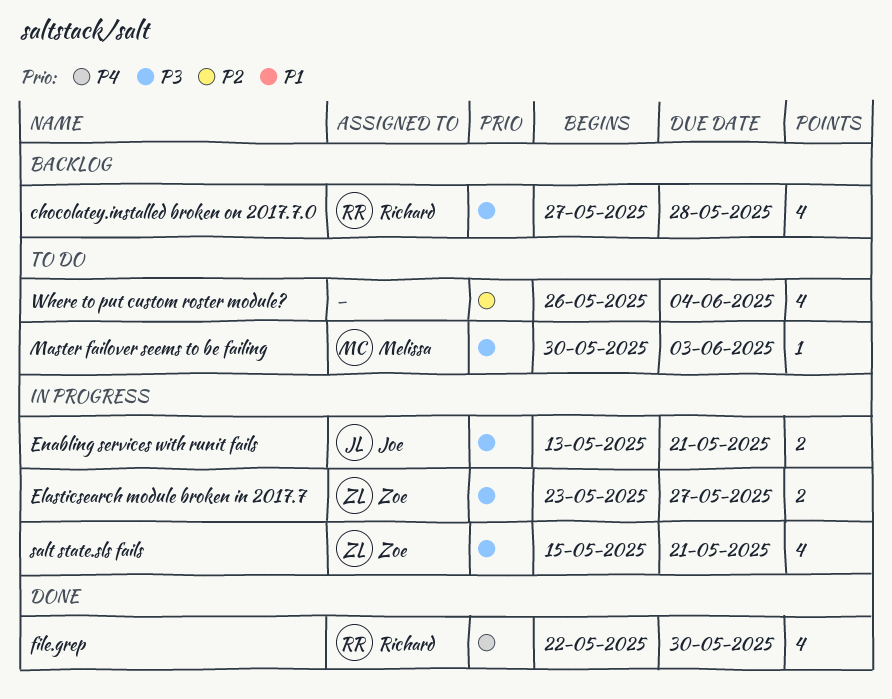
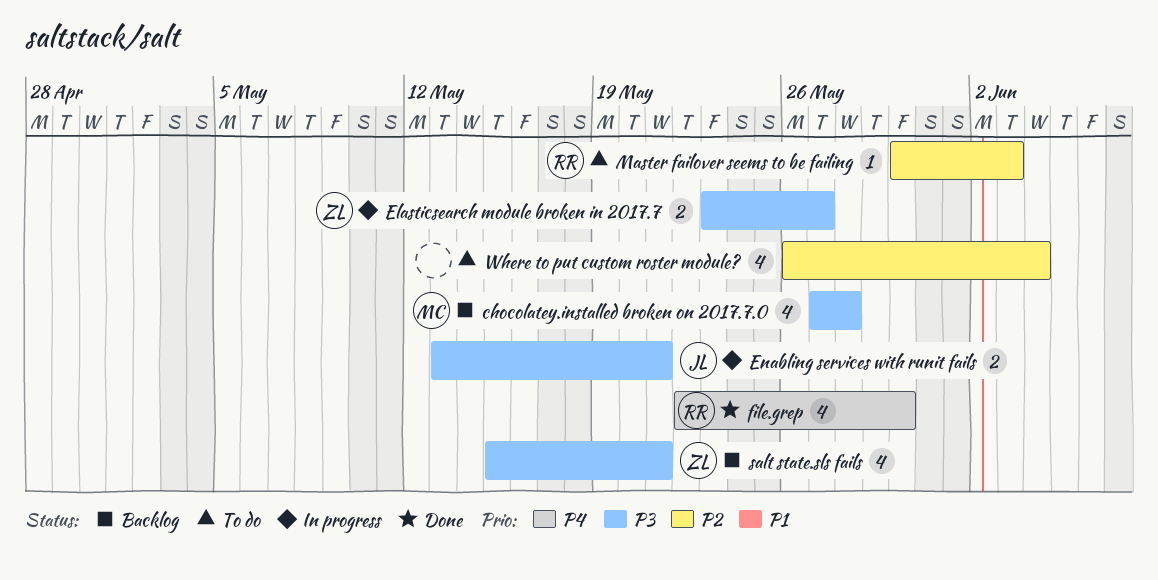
chocolatey.installed broken on 2017.7.0, owner: Richard -> Melissa
Master failover seems to be failing, owner: Melissa -> Richard
Master failover seems to be failing, priority: P3 -> P2
salt state.sls fails, status: In progress -> Backlog

